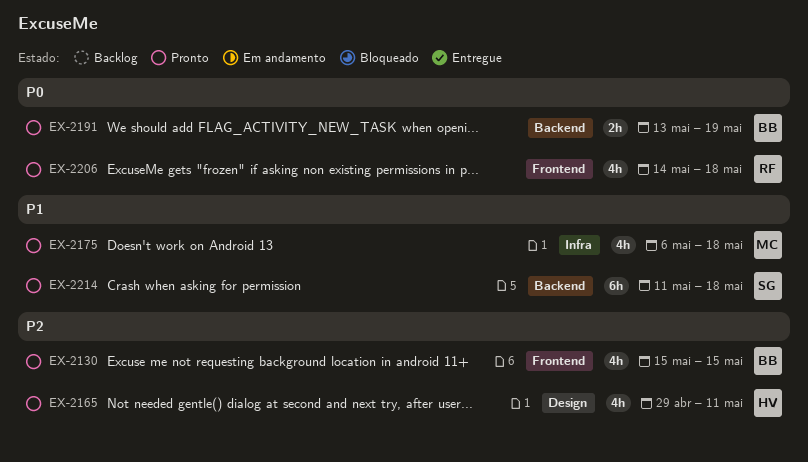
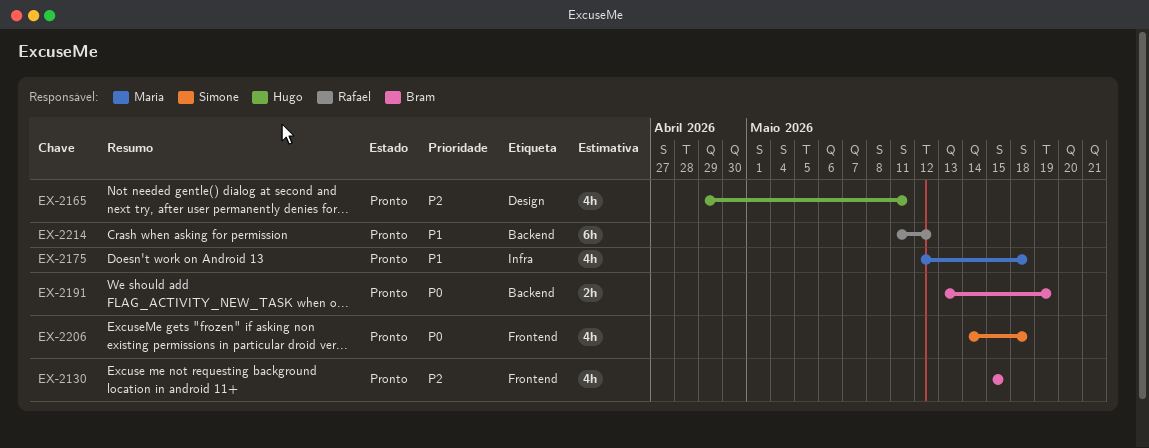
EX-2175, start: May 6 -> May 12
EX-2206, owner: Rafael -> Simone
EX-2214, owner: Simone -> Rafael
EX-2214, due: May 18 -> May 12

